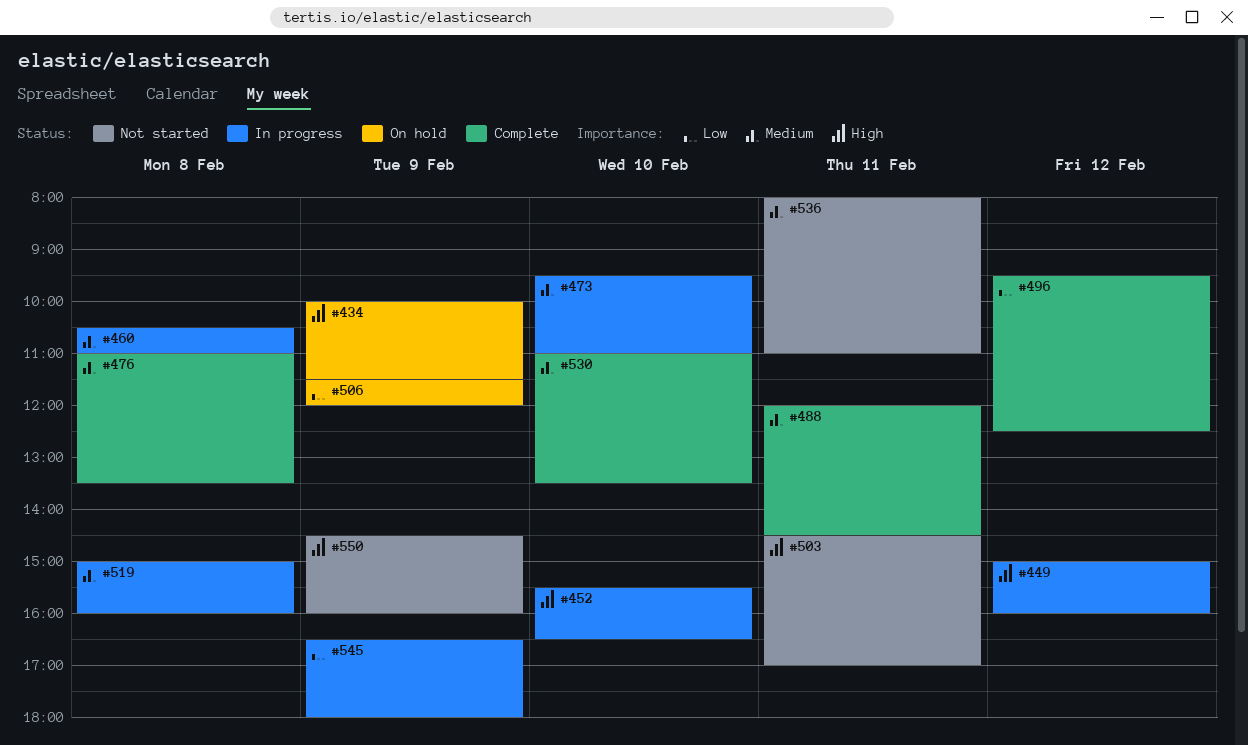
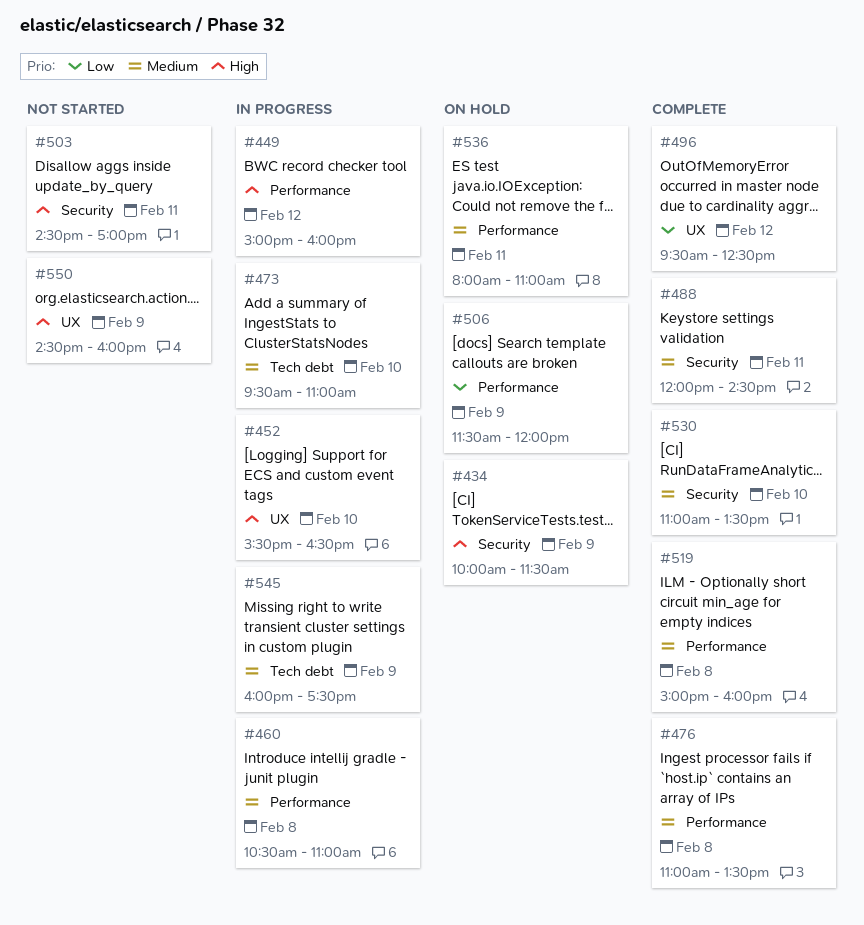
#519, status: In progress -> Complete
#536, status: Not started -> On hold
#545, priority: Low -> Medium
#545, begins: 16:30 -> 16:00
#545, ends: 18:00 -> 17:30

